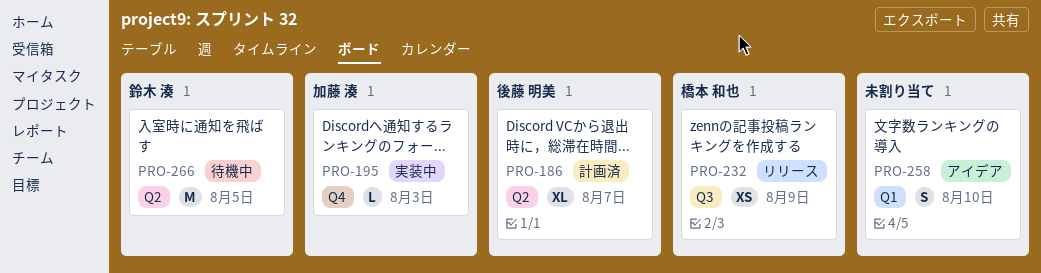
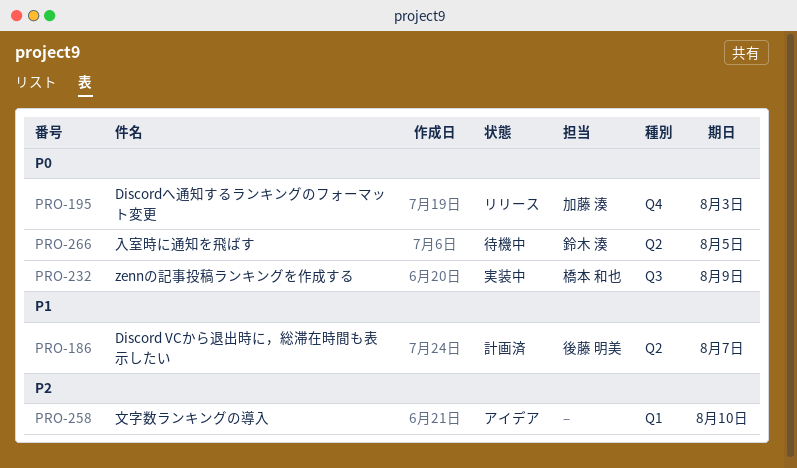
PRO-195, status: 実装中 -> リリース
PRO-232, status: リリース -> 実装中

